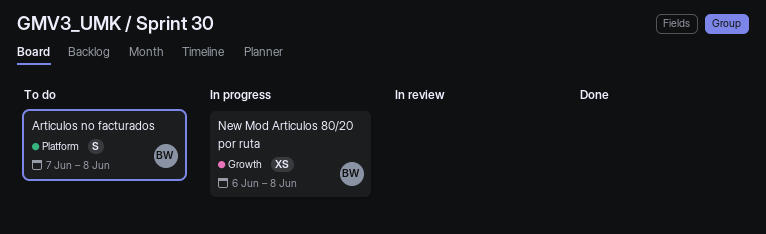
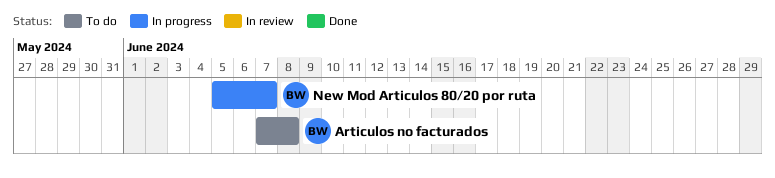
New Mod Articulos 80/20 por ruta, start: Jun 6 -> Jun 5
New Mod Articulos 80/20 por ruta, due: Jun 8 -> Jun 7

